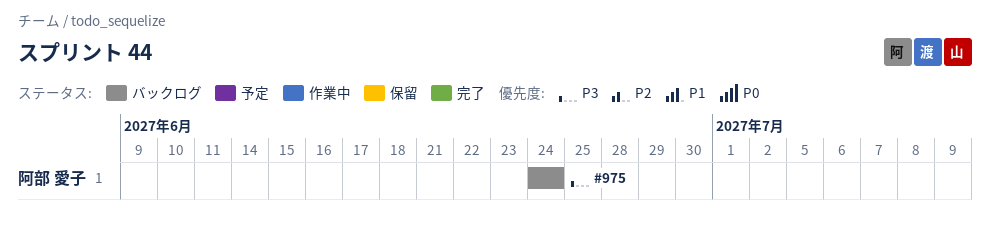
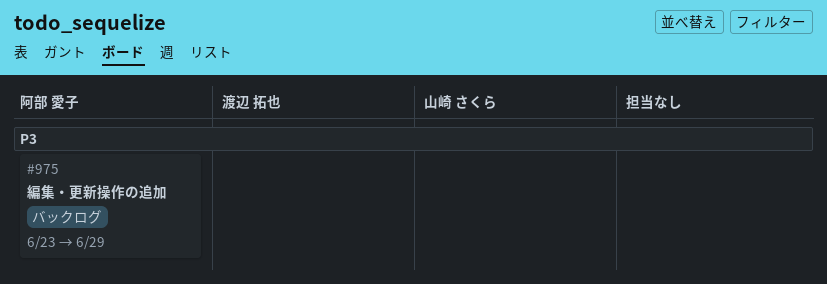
#975, start: Jun 24 -> Jun 23
#975, due: Jun 24 -> Jun 29

